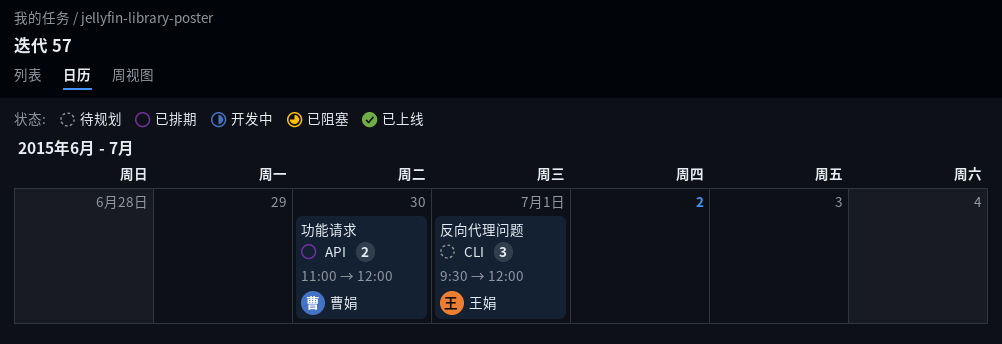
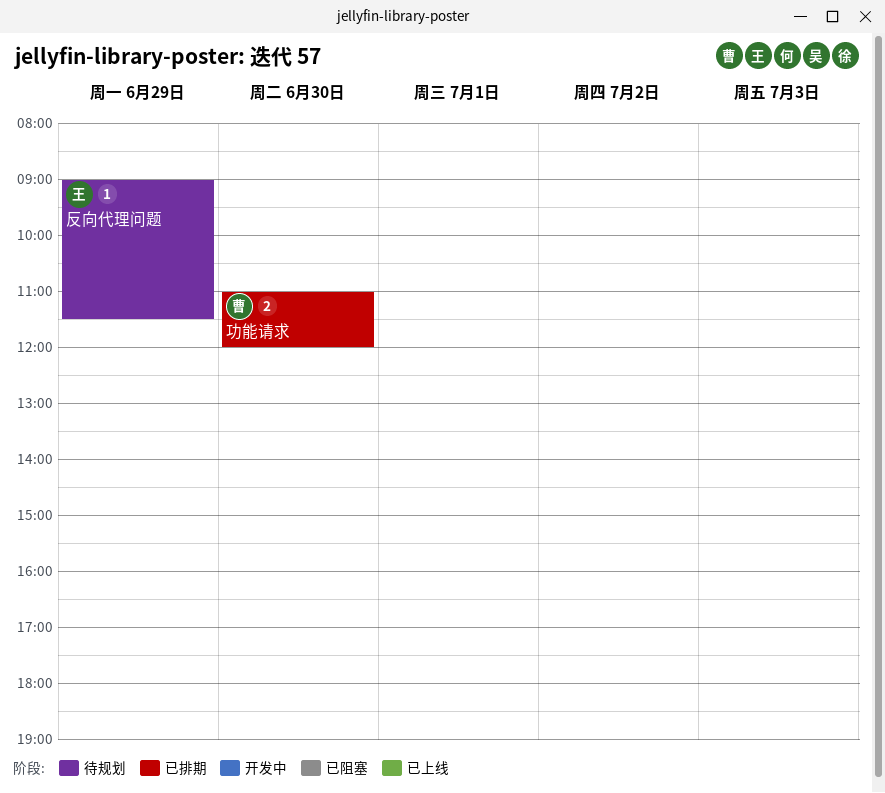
反向代理问题, estimate: 3 -> 1
反向代理问题, day: Jul 1 -> Jun 29
反向代理问题, begins: 09:30 -> 09:00
反向代理问题, ends: 12:00 -> 11:30

